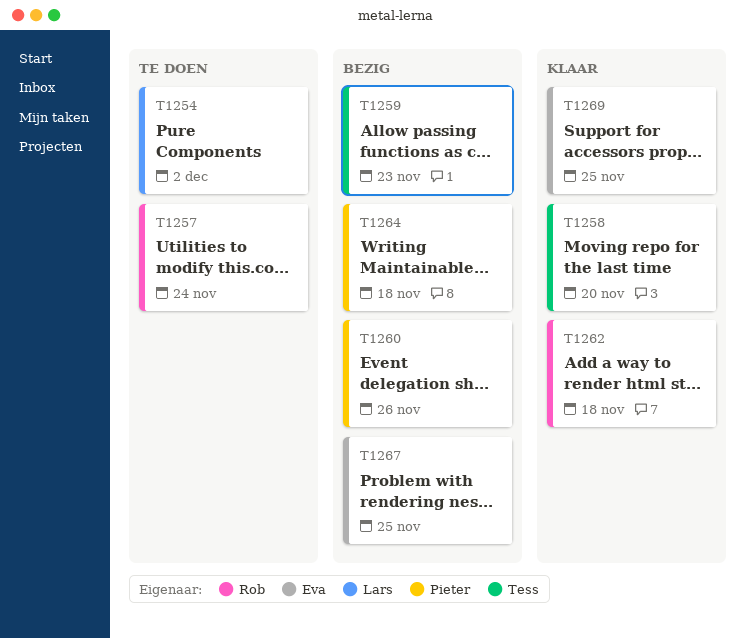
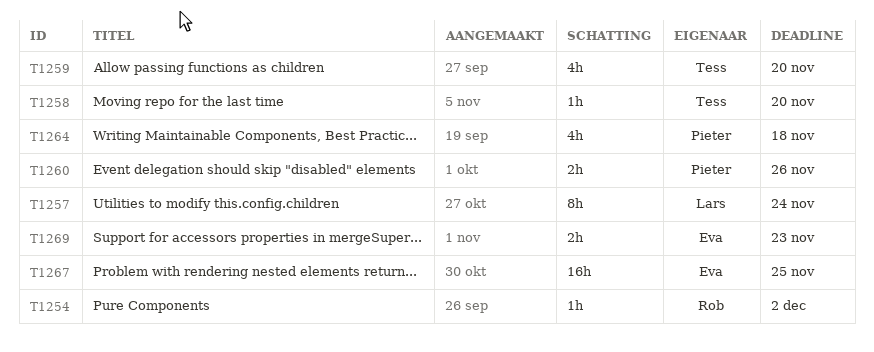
T1254, owner: Lars -> Rob
T1257, owner: Rob -> Lars
T1259, due: Nov 23 -> Nov 20
T1262: present -> none
T1269, due: Nov 25 -> Nov 23

